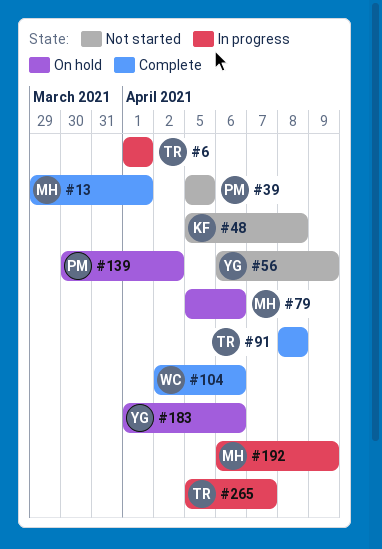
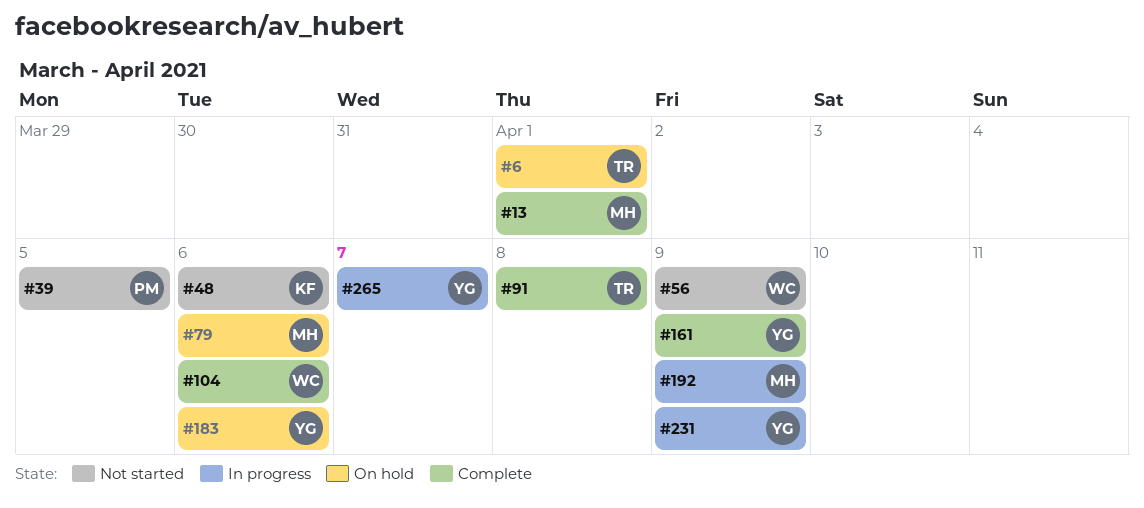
#6, status: In progress -> On hold
#48, due: Apr 8 -> Apr 6
#56, owner: YG -> WC
#139: present -> none
#161: none -> present
#231: none -> present
#265, owner: TR -> YG

